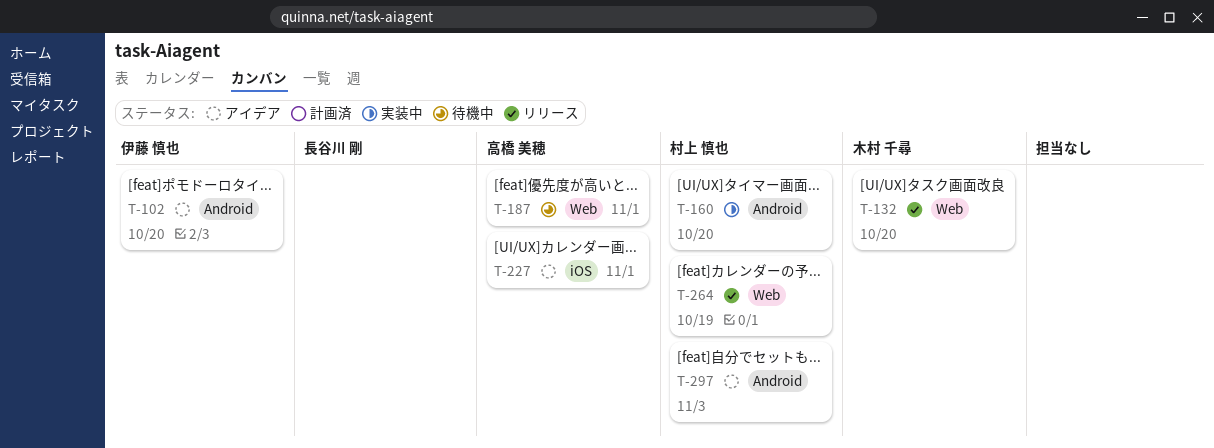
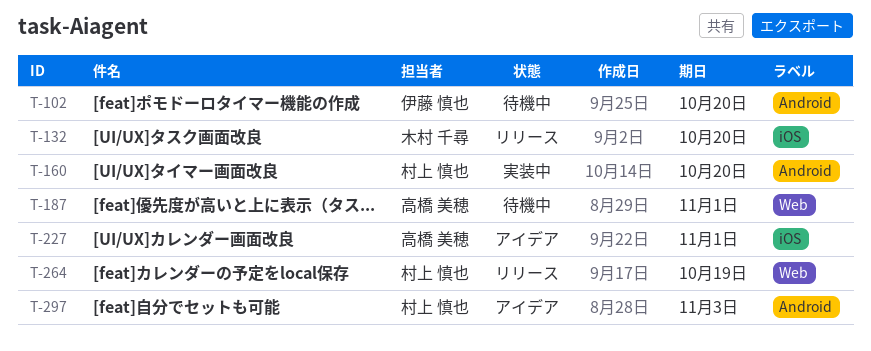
T-102, status: アイデア -> 待機中
T-132, label: Web -> iOS

